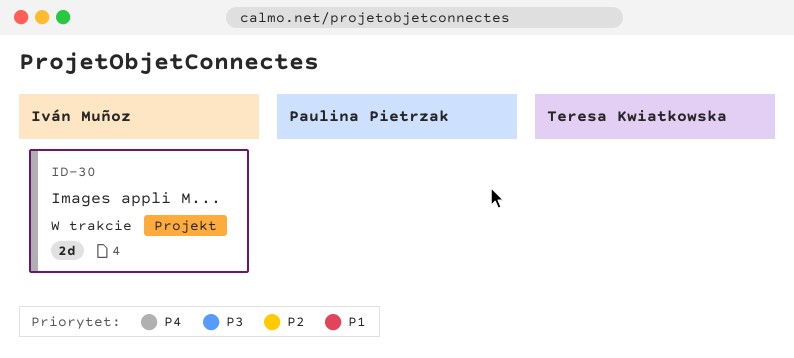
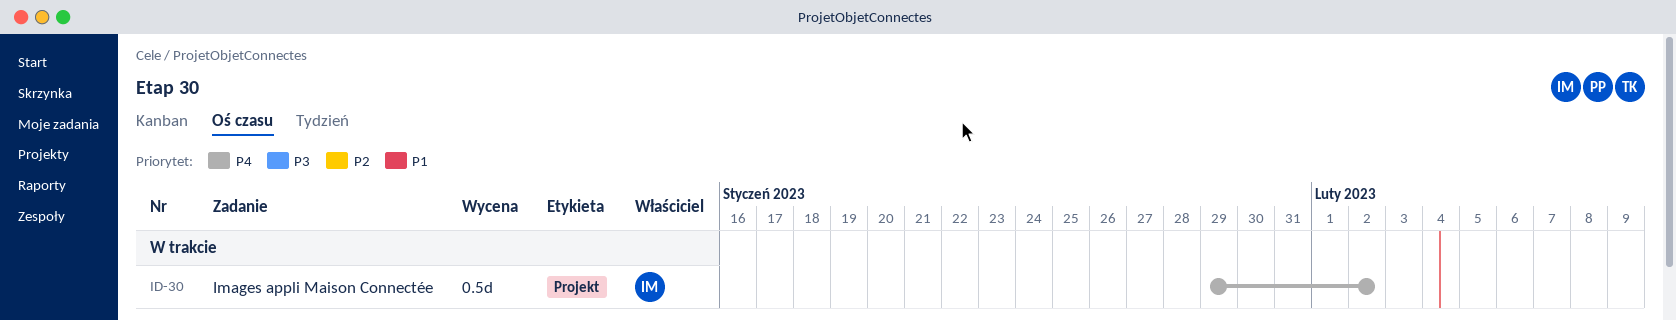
ID-30, estimate: 2d -> 0.5d

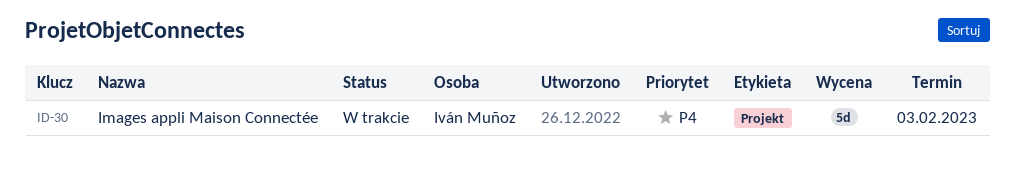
ID-30, estimate: 0.5d -> 5d
ID-30, due: Feb 2 -> Feb 3

